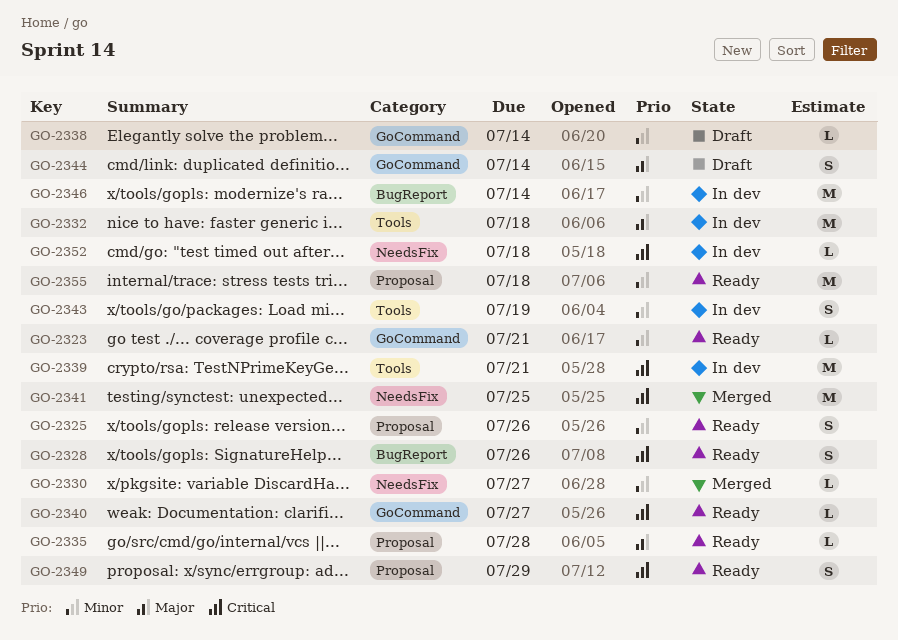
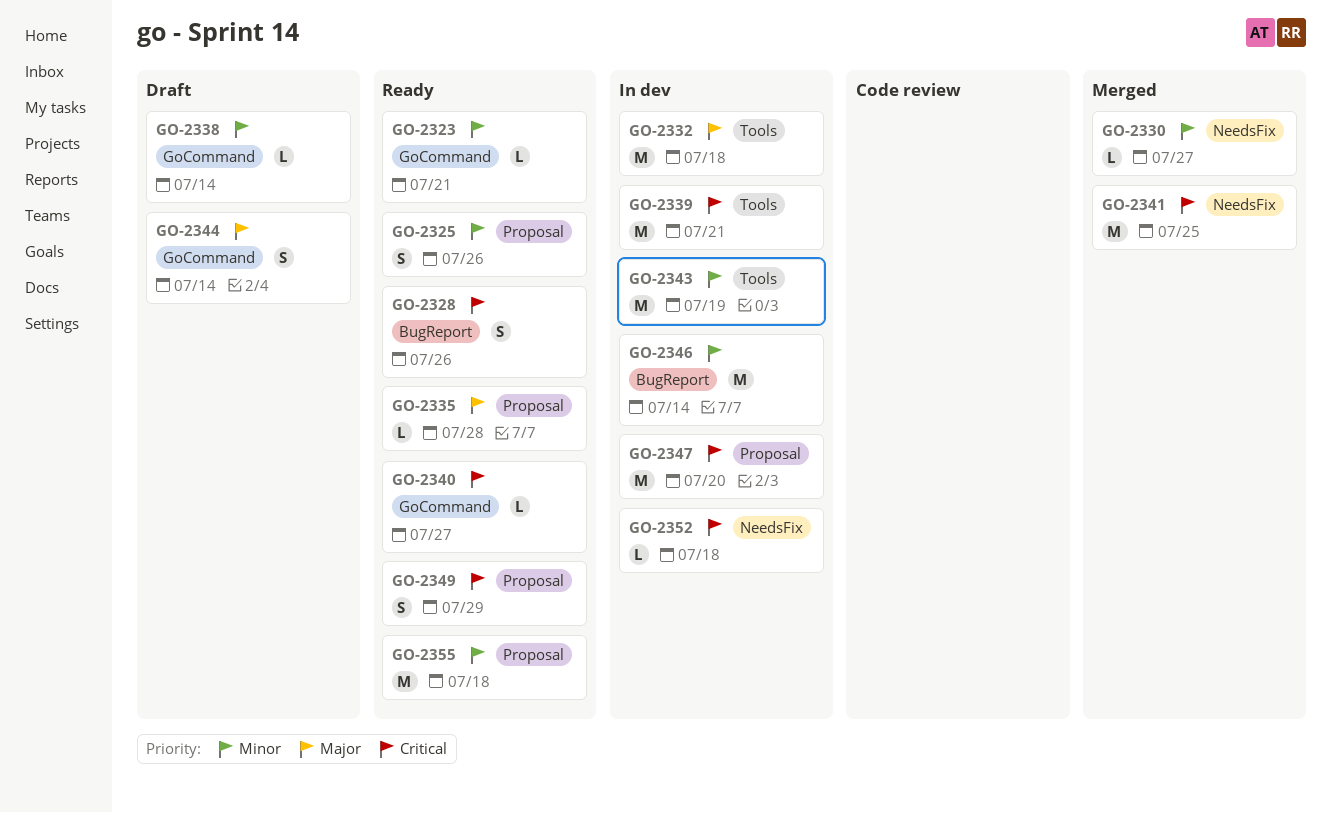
GO-2343, estimate: S -> M
GO-2347: none -> present

